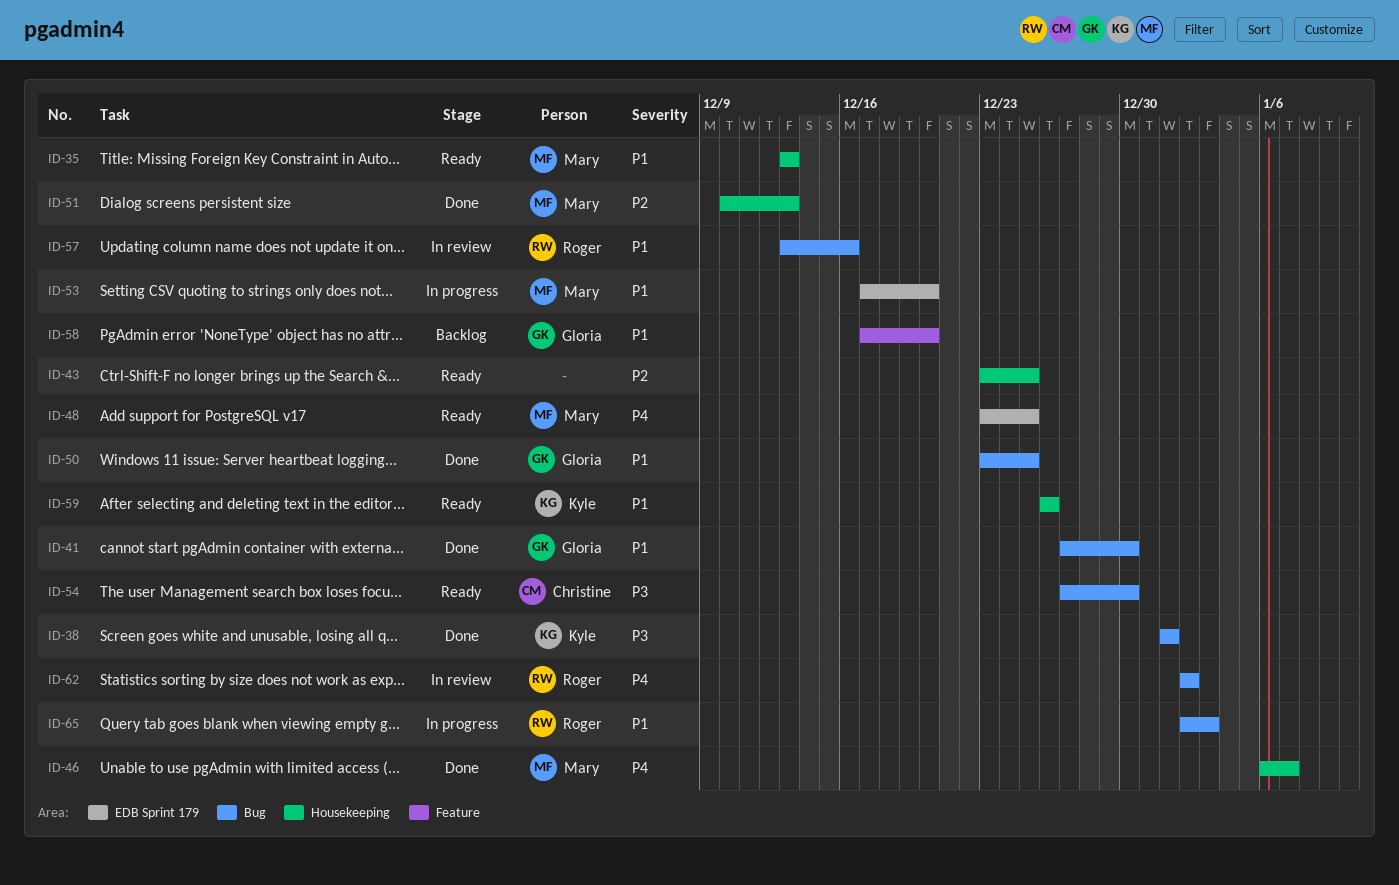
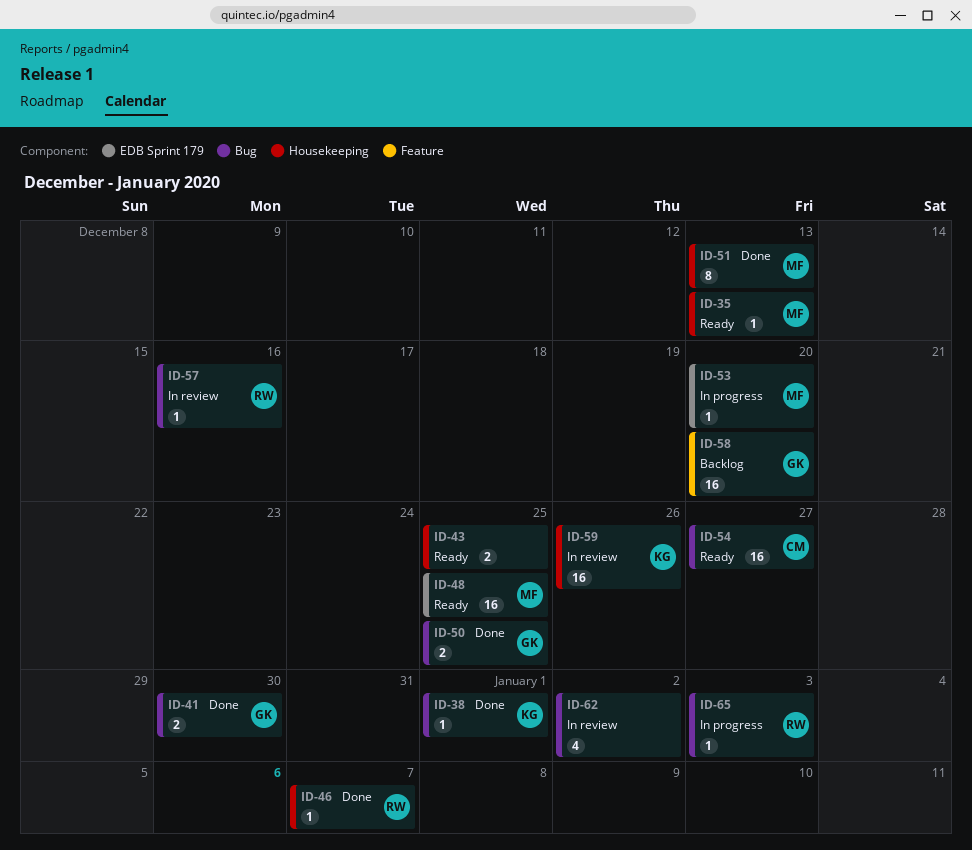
ID-46, owner: Mary -> Roger
ID-54, due: Dec 30 -> Dec 27
ID-59, status: Ready -> In review
ID-62, owner: Roger -> none

